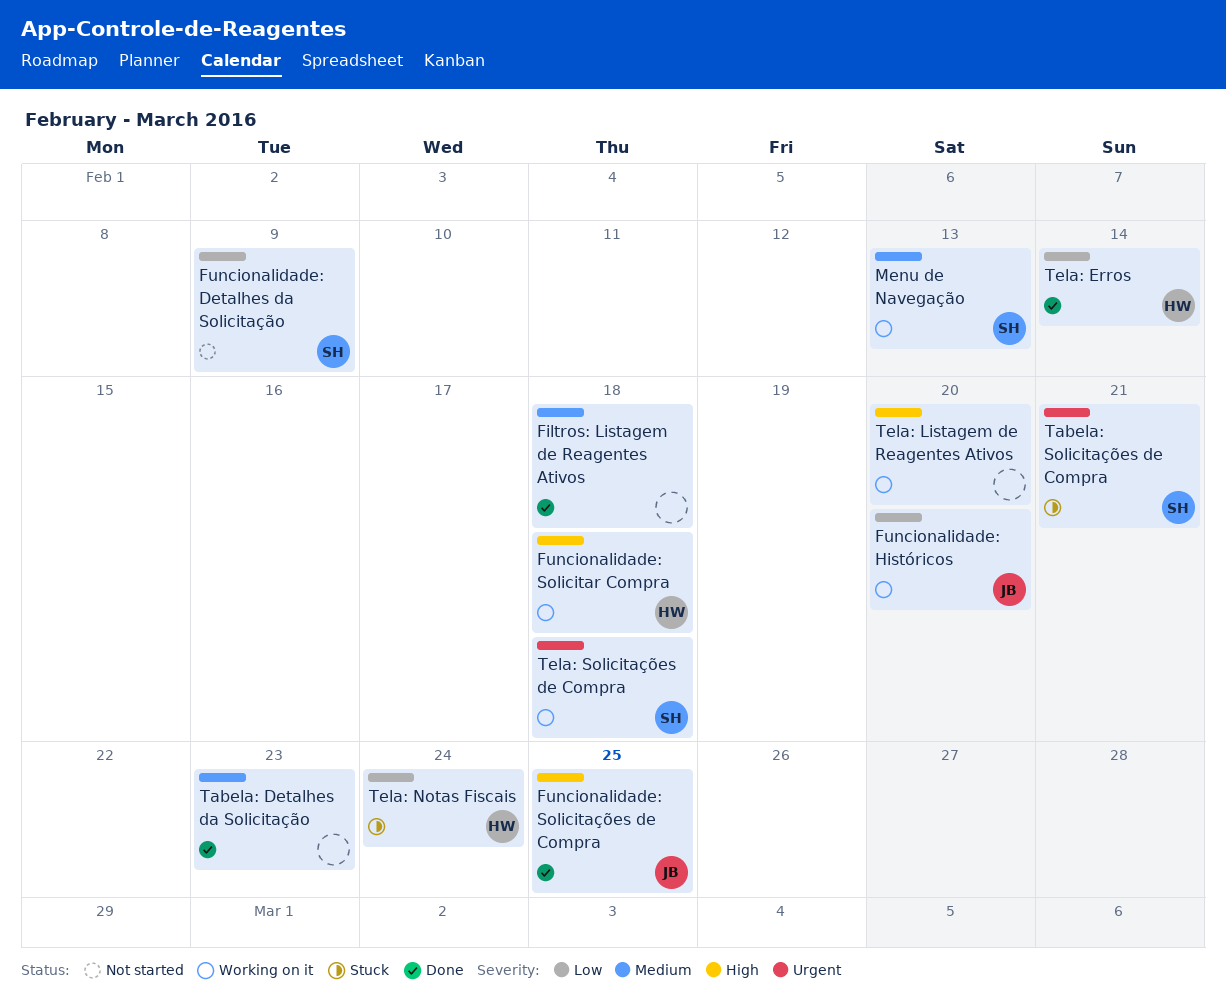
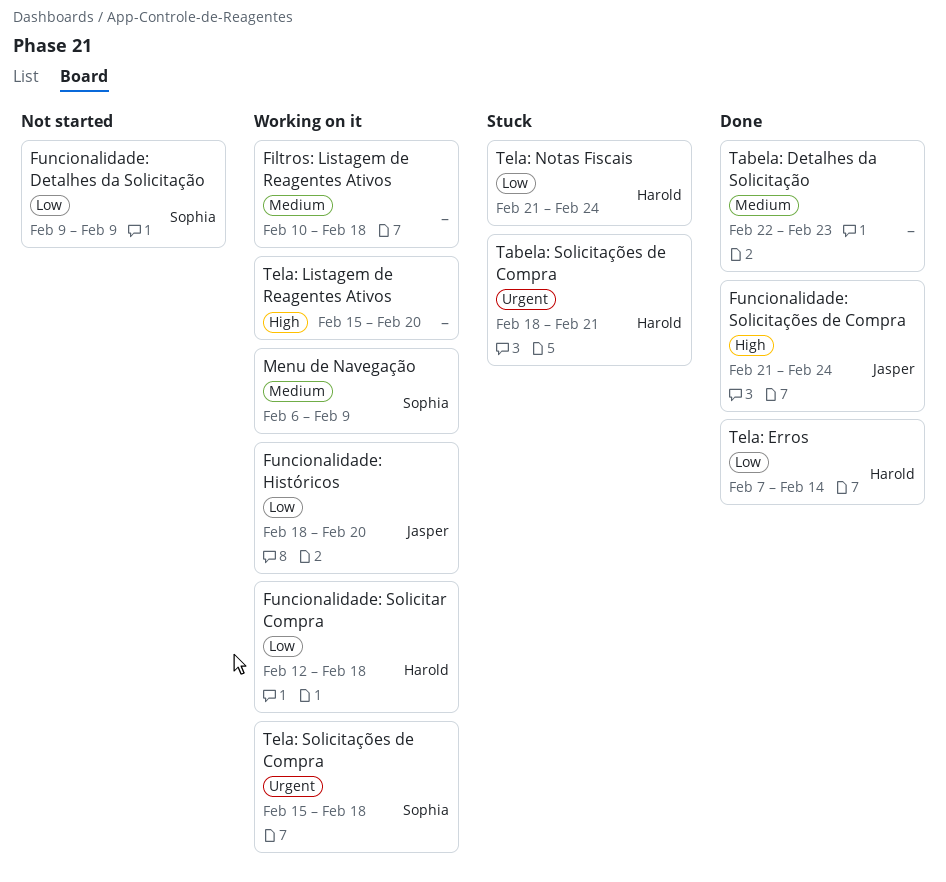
Filtros: Listagem de Reagentes Ativos, status: Done -> Working on it
Funcionalidade: Solicitar Compra, priority: High -> Low
Funcionalidade: Solicitações de Compra, due: Feb 25 -> Feb 24
Menu de Navegação, due: Feb 13 -> Feb 9
Tabela: Solicitações de Compra, owner: Sophia -> Harold

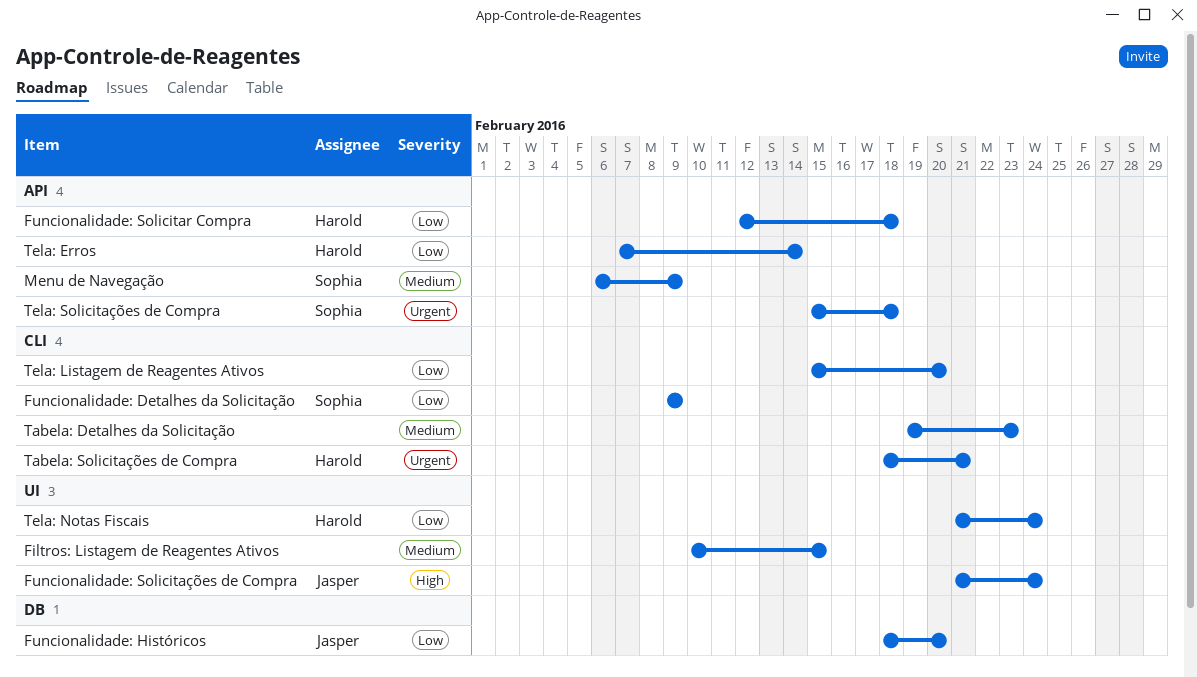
Filtros: Listagem de Reagentes Ativos, due: Feb 18 -> Feb 15
Tabela: Detalhes da Solicitação, start: Feb 22 -> Feb 19
Tela: Listagem de Reagentes Ativos, priority: High -> Low

